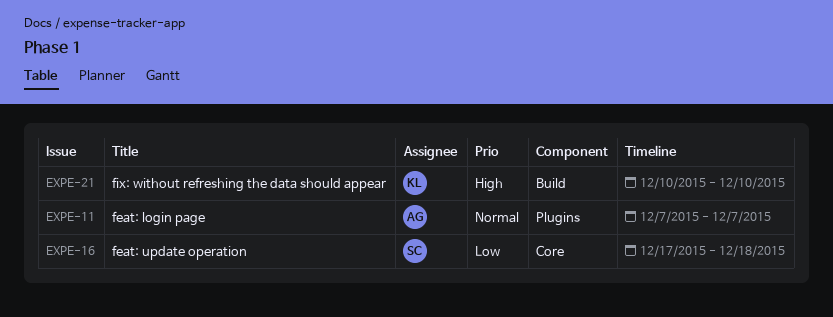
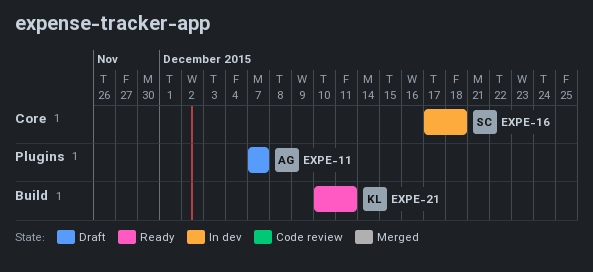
EXPE-21, due: Dec 10 -> Dec 11

